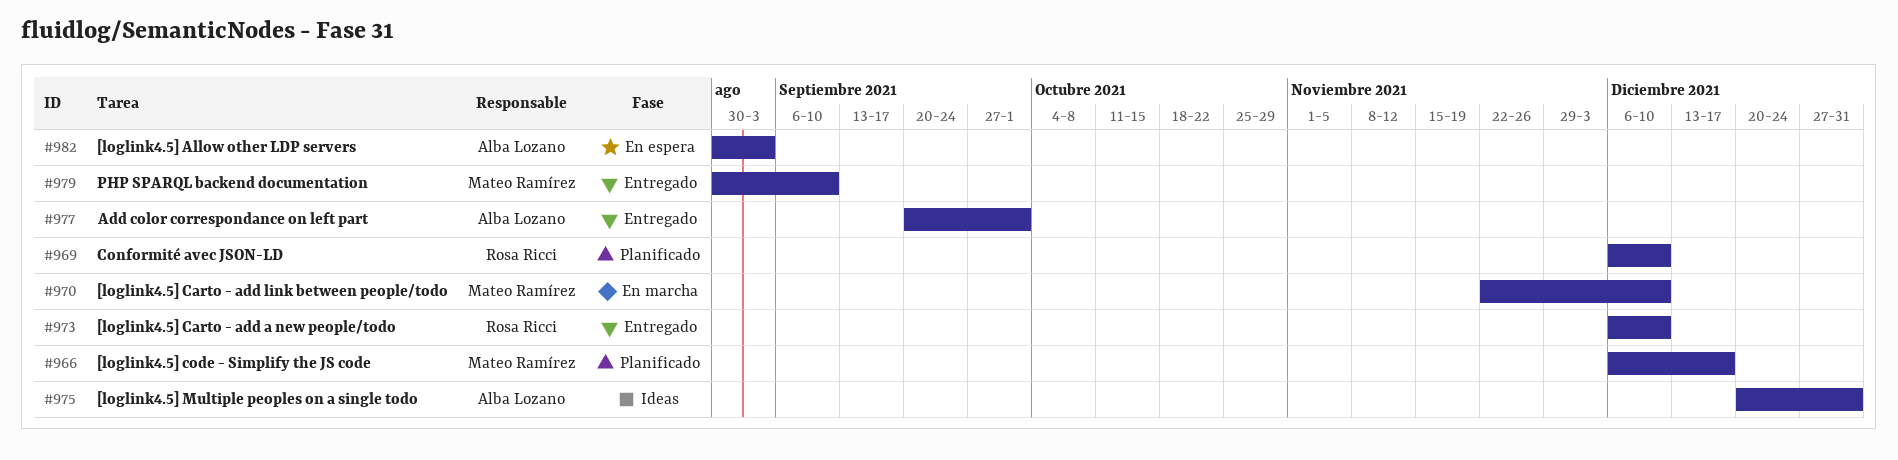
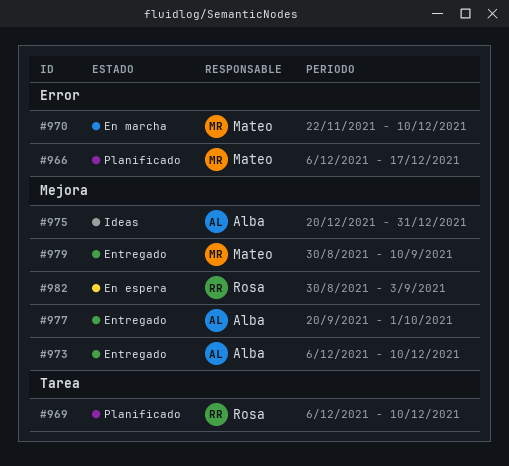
#973, owner: Rosa Ricci -> Alba Lozano
#982, owner: Alba Lozano -> Rosa Ricci

